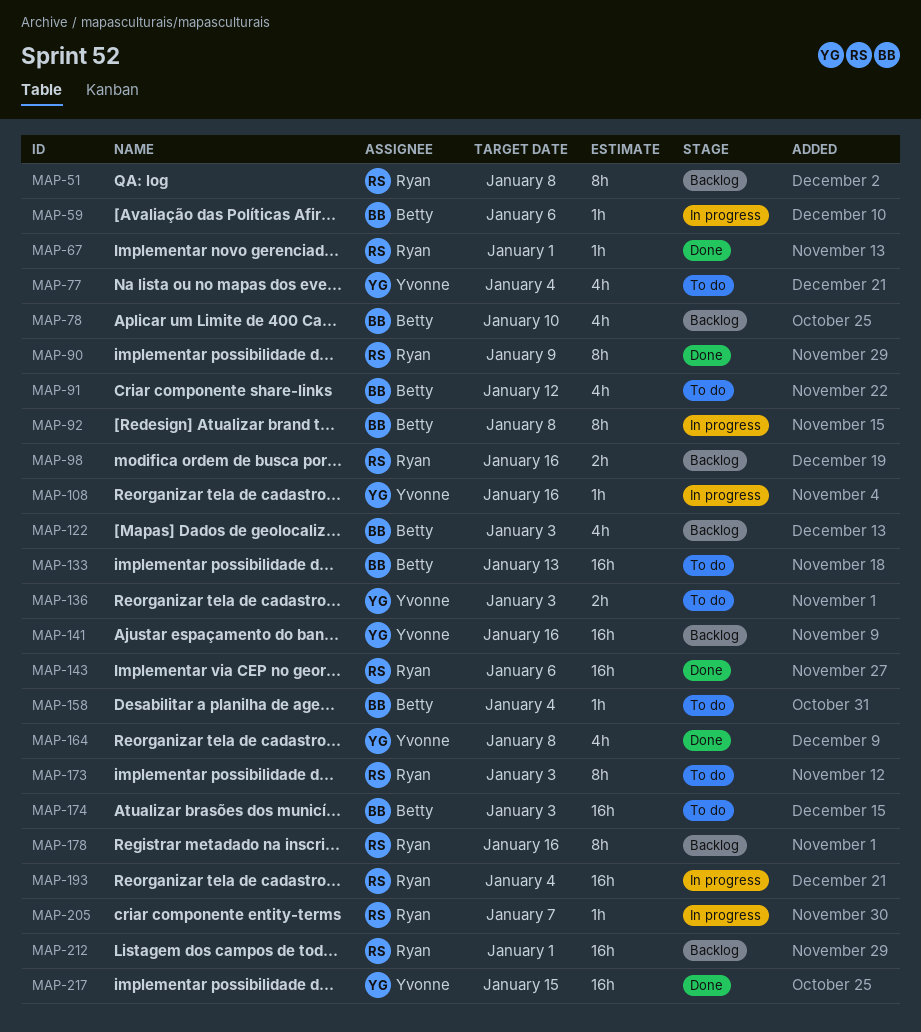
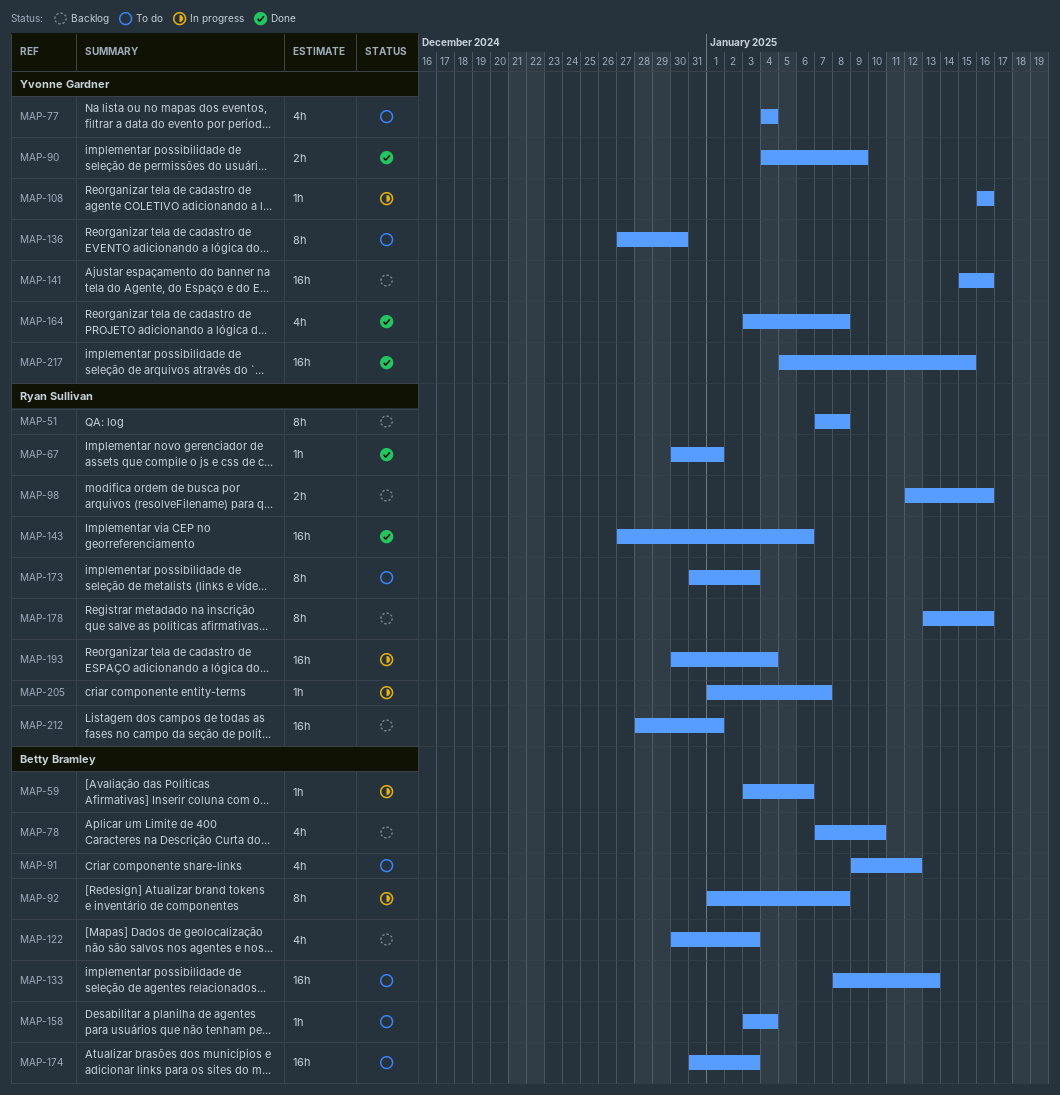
MAP-90, owner: Ryan Sullivan -> Yvonne Gardner
MAP-90, estimate: 8h -> 2h
MAP-136, estimate: 2h -> 8h
MAP-136, due: Jan 3 -> Dec 30

